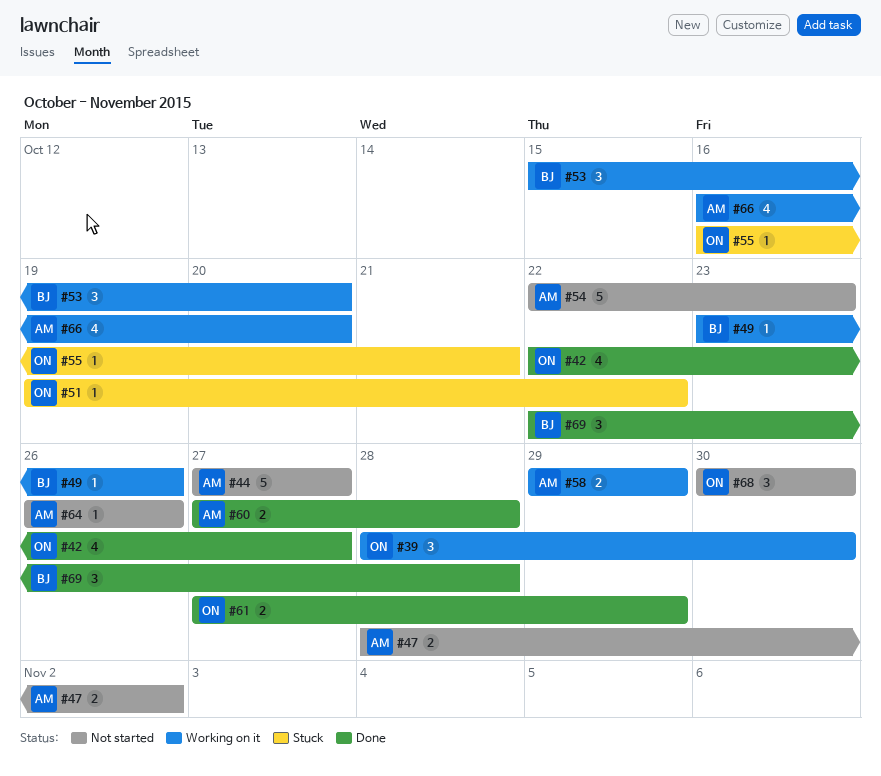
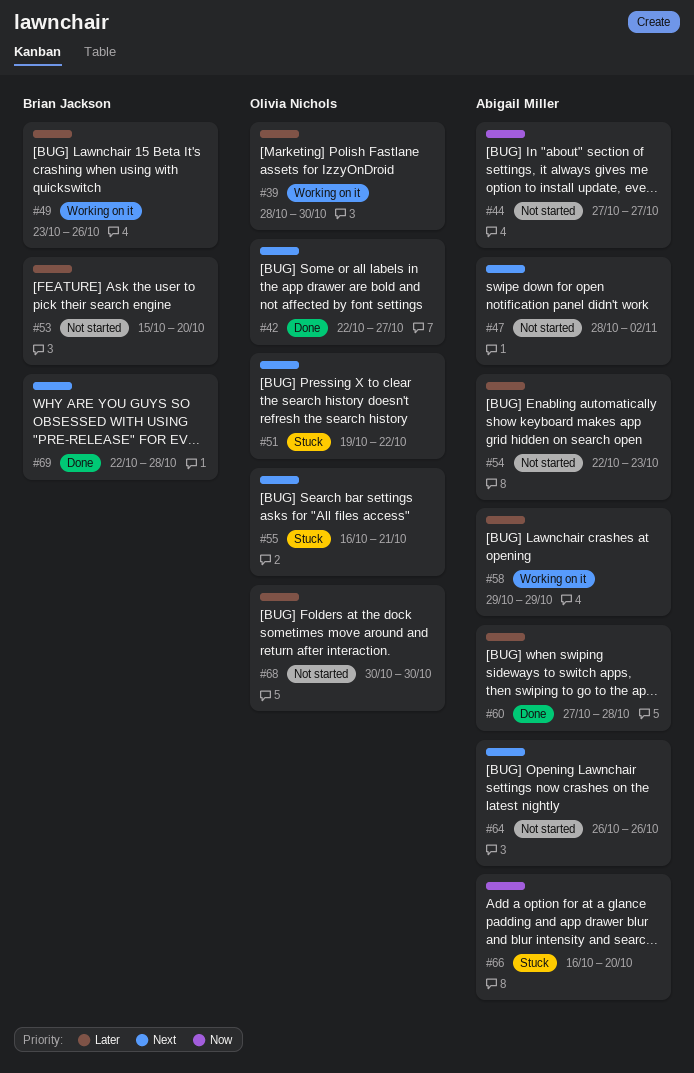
#53, status: Working on it -> Not started
#61: present -> none
#66, status: Working on it -> Stuck

